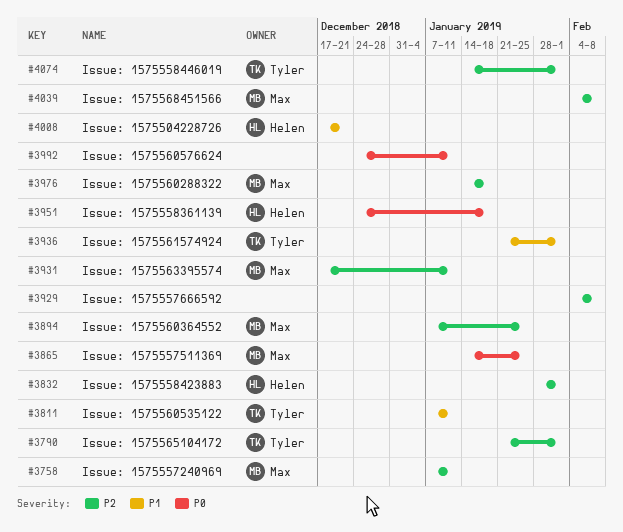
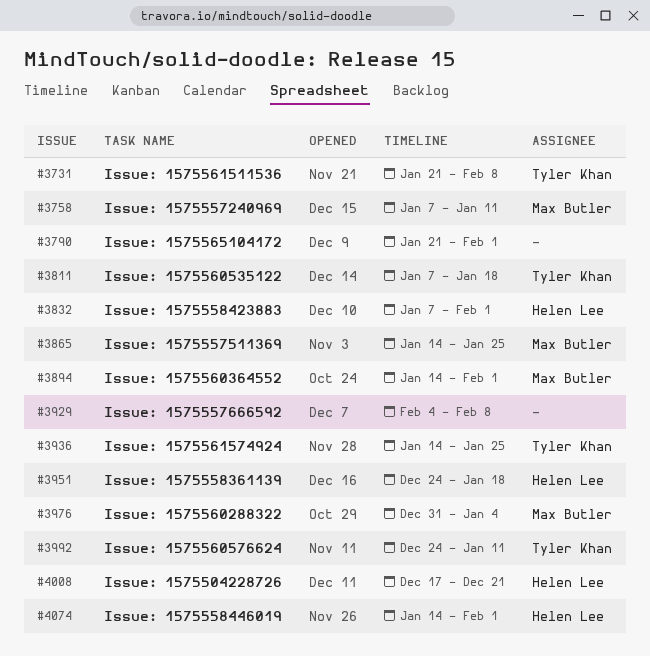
#3731: none -> present
#3790, owner: Tyler Khan -> none
#3811, due: Jan 11 -> Jan 18
#3832, start: Jan 28 -> Jan 7
#3894, start: Jan 7 -> Jan 14
#3894, due: Jan 25 -> Feb 1
#3931: present -> none
#3936, start: Jan 21 -> Jan 14
#3936, due: Feb 1 -> Jan 25
#3976, start: Jan 14 -> Dec 31
#3976, due: Jan 18 -> Jan 4
#3992, owner: none -> Tyler Khan
#4039: present -> none
#4074, owner: Tyler Khan -> Helen Lee

